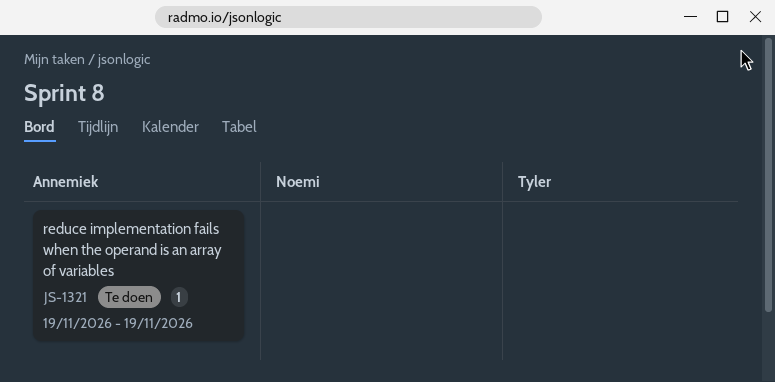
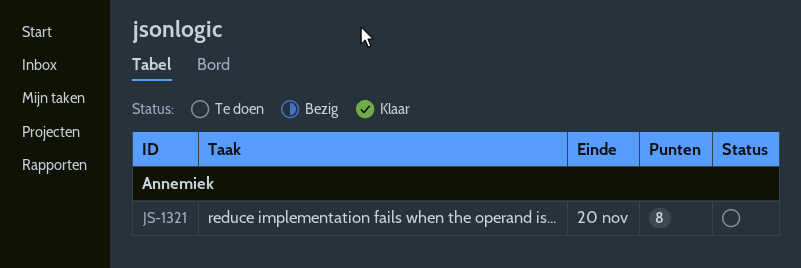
JS-1321, estimate: 1 -> 8
JS-1321, due: Nov 19 -> Nov 20

